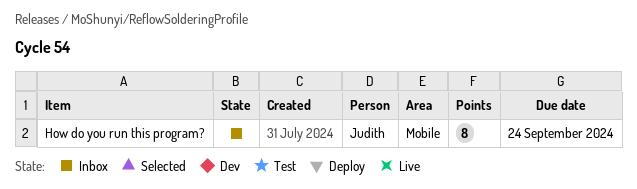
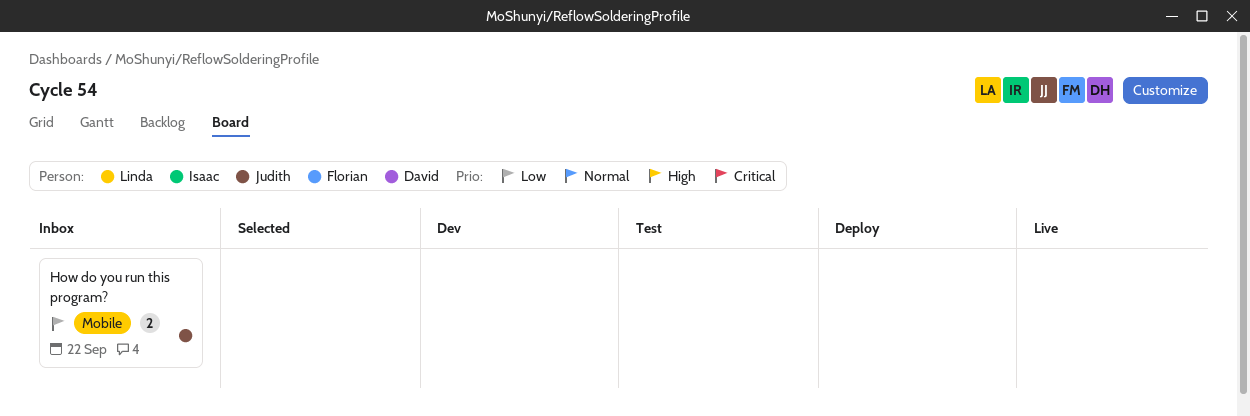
How do you run this program?, estimate: 8 -> 2
How do you run this program?, due: Sep 24 -> Sep 22

